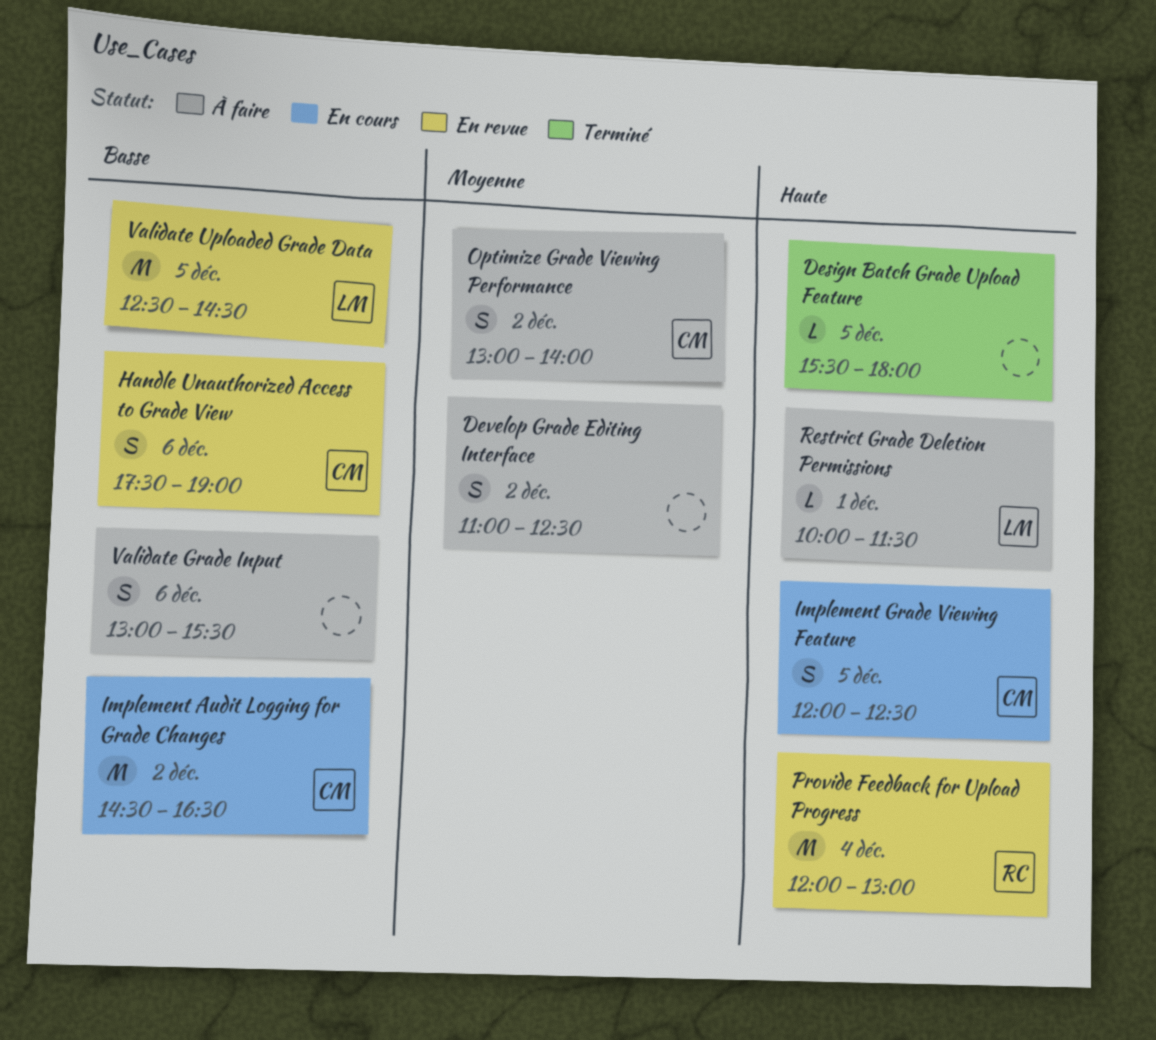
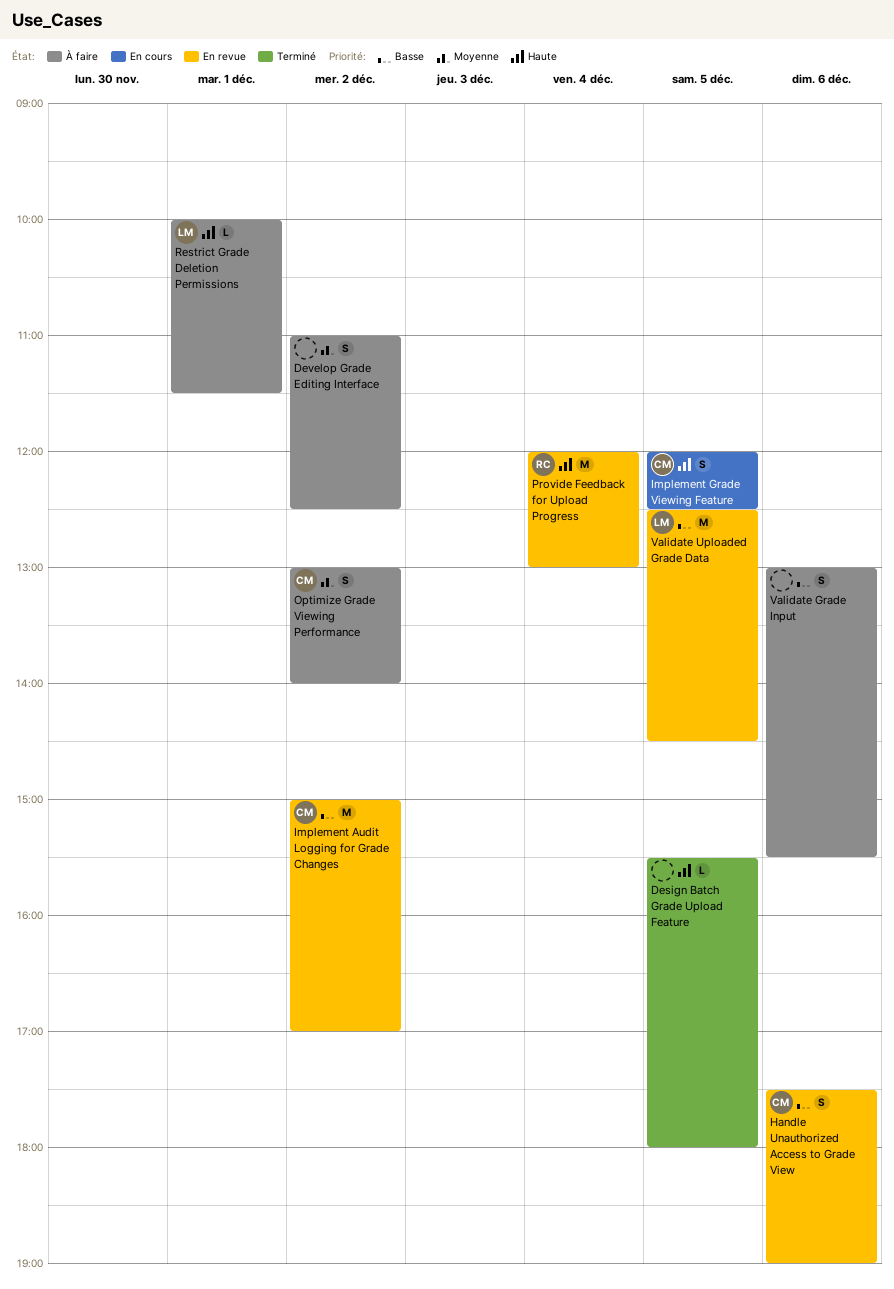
Implement Audit Logging for Grade Changes, status: En cours -> En revue
Implement Audit Logging for Grade Changes, begins: 14:30 -> 15:00
Implement Audit Logging for Grade Changes, ends: 16:30 -> 17:00

